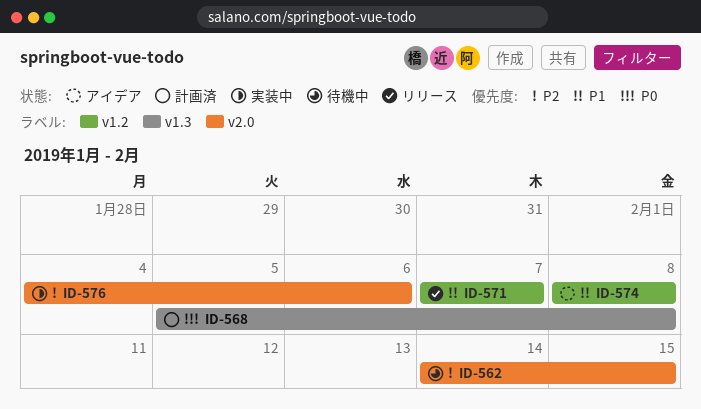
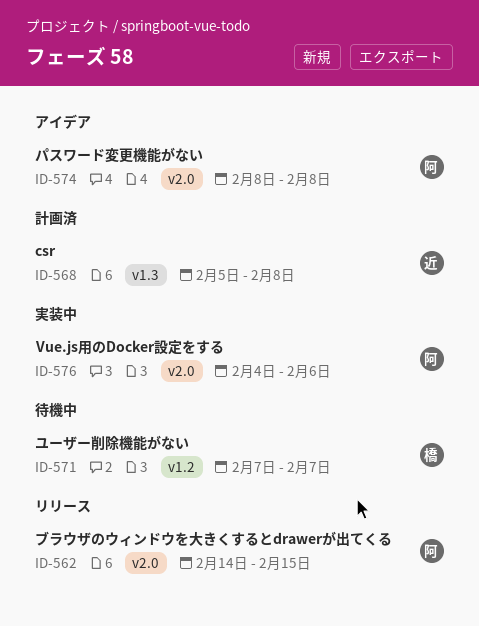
ID-562, status: 待機中 -> リリース
ID-571, status: リリース -> 待機中
ID-574, label: v1.2 -> v2.0

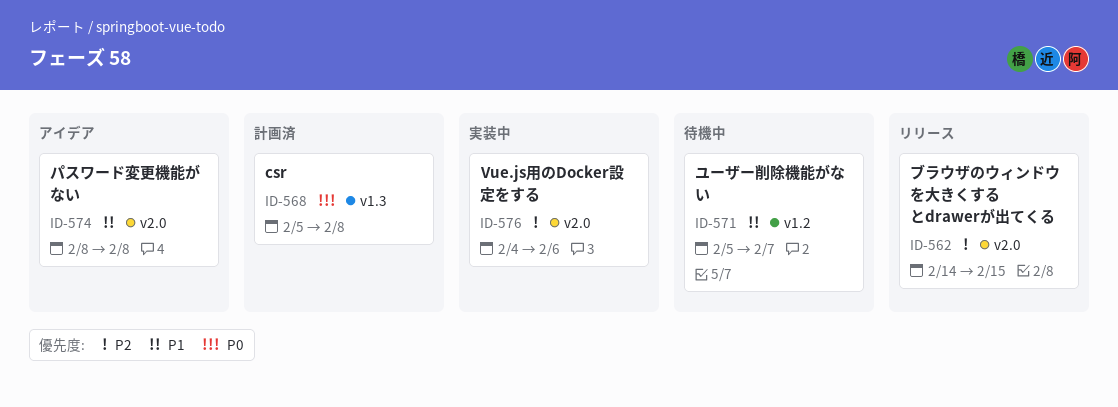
ID-571, start: Feb 7 -> Feb 5

